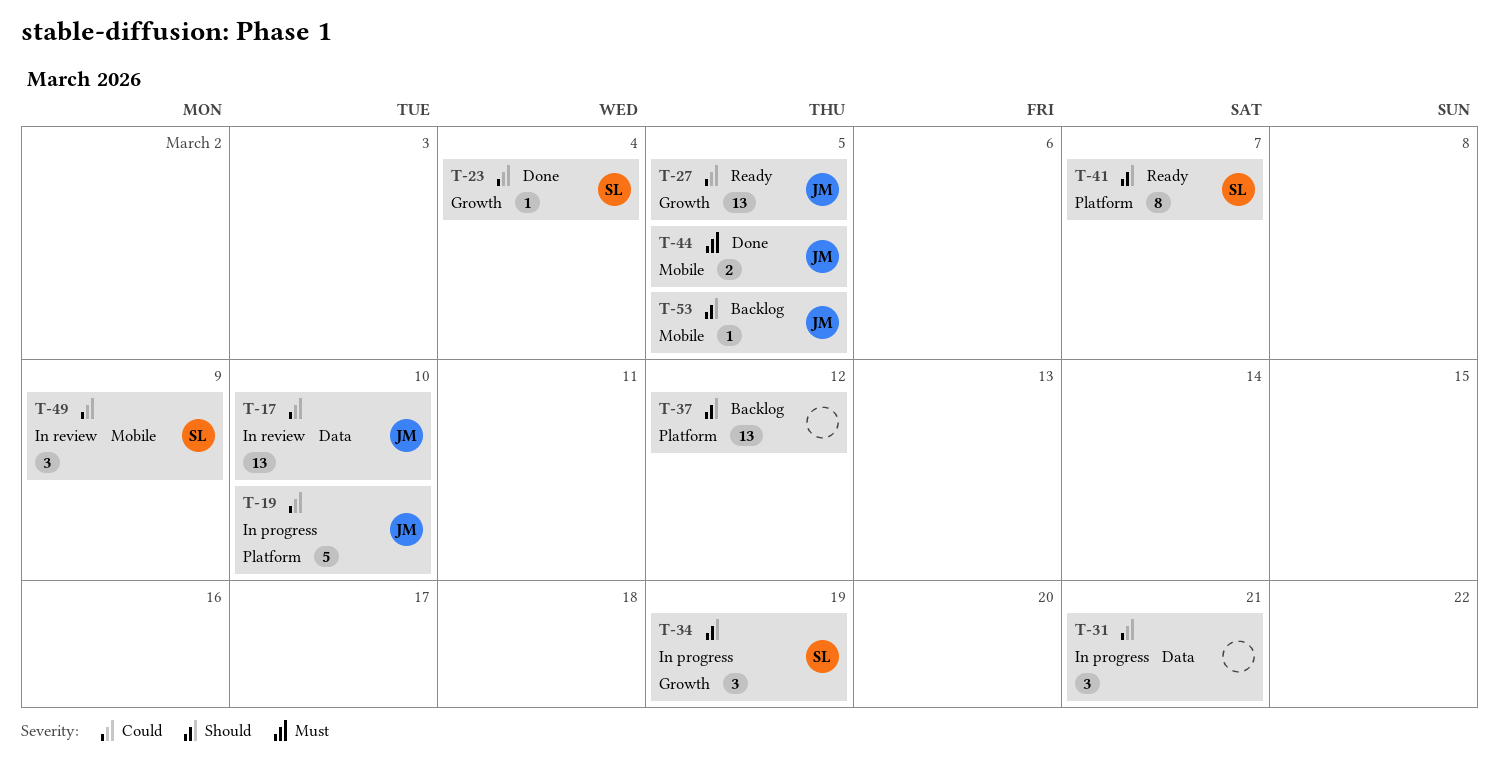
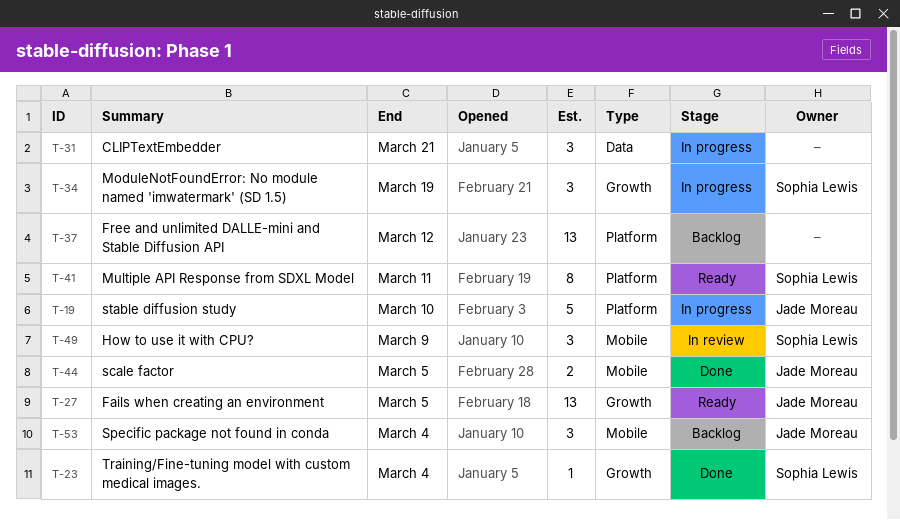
T-17: present -> none
T-41, due: Mar 7 -> Mar 11
T-53, estimate: 1 -> 3
T-53, due: Mar 5 -> Mar 4

